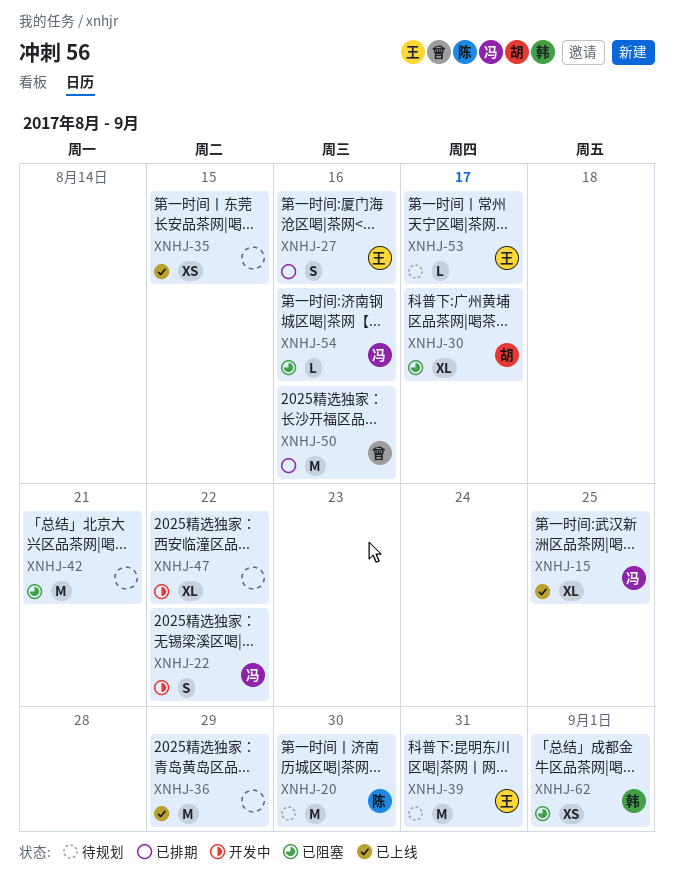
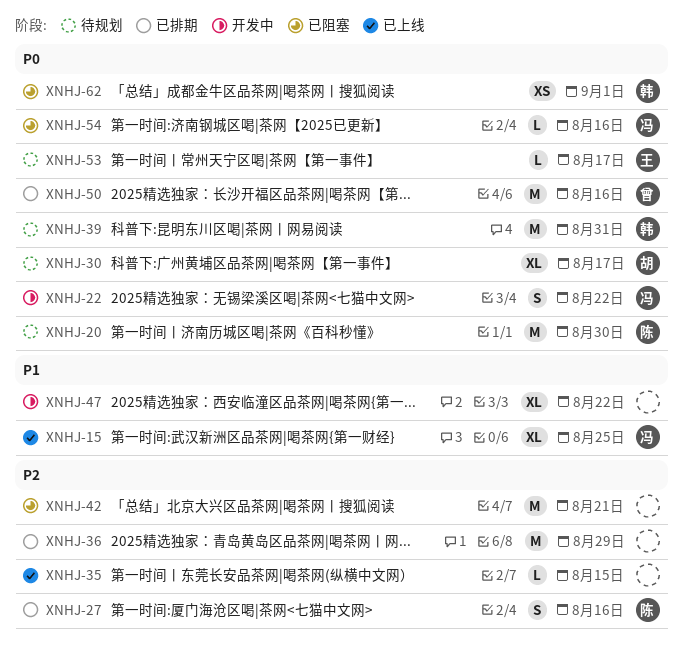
XNHJ-27, owner: 王 -> 陈
XNHJ-30, status: 已阻塞 -> 待规划
XNHJ-35, estimate: XS -> L
XNHJ-36, status: 已上线 -> 已排期
XNHJ-39, owner: 王 -> 韩

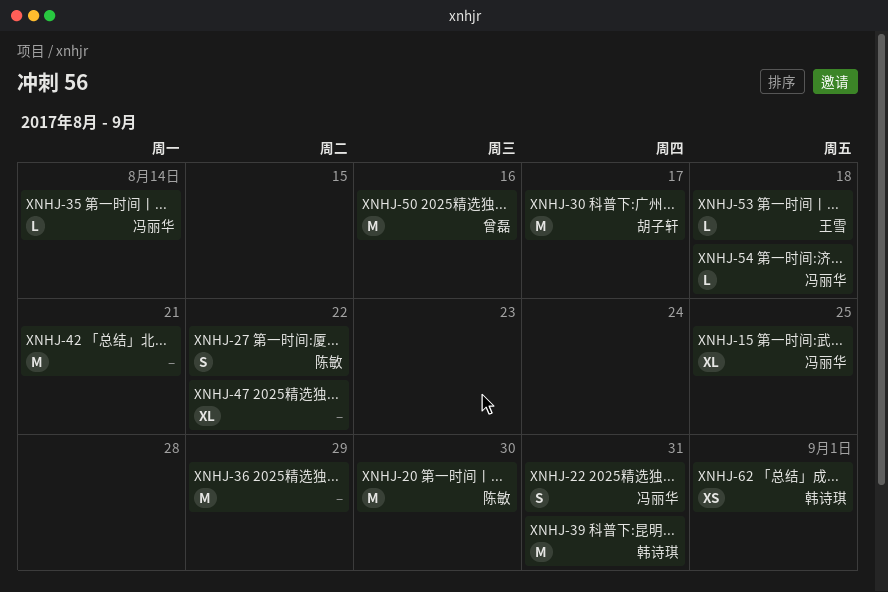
XNHJ-22, due: Aug 22 -> Aug 31
XNHJ-27, due: Aug 16 -> Aug 22
XNHJ-30, estimate: XL -> M
XNHJ-35, owner: none -> 冯丽华
XNHJ-35, due: Aug 15 -> Aug 14
XNHJ-53, due: Aug 17 -> Aug 18
XNHJ-54, due: Aug 16 -> Aug 18

